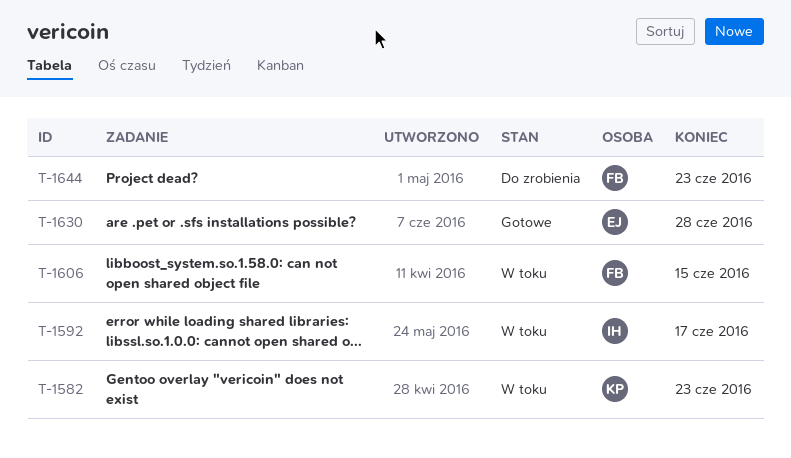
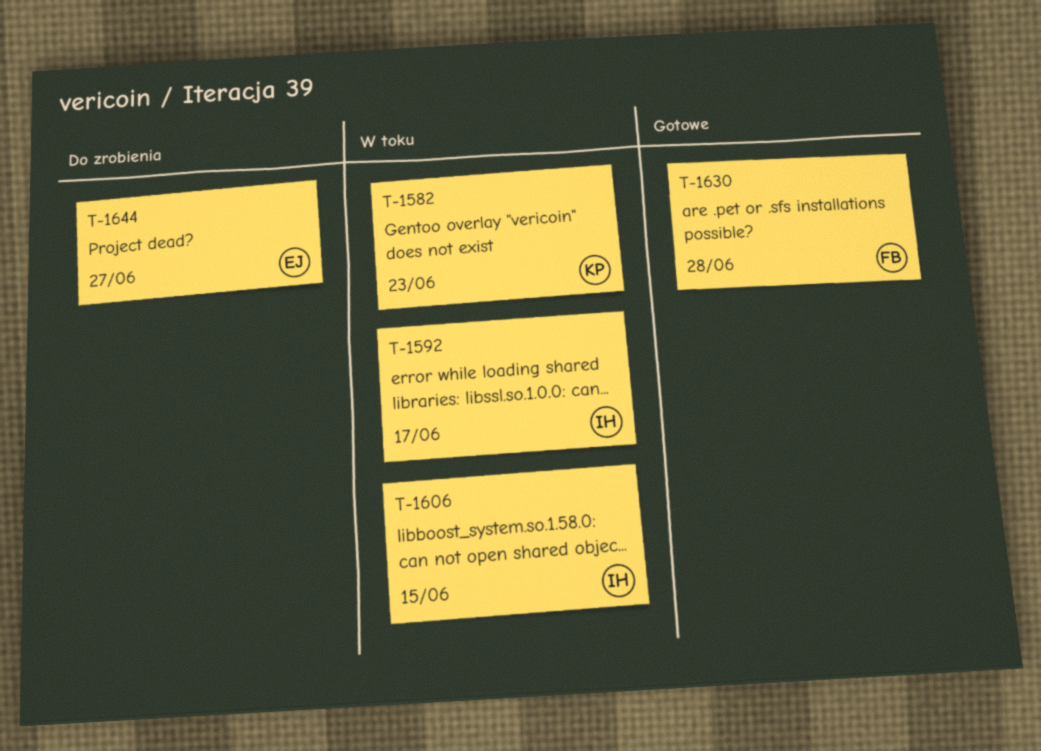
T-1606, owner: FB -> IH
T-1630, owner: EJ -> FB
T-1644, owner: FB -> EJ
T-1644, due: Jun 23 -> Jun 27

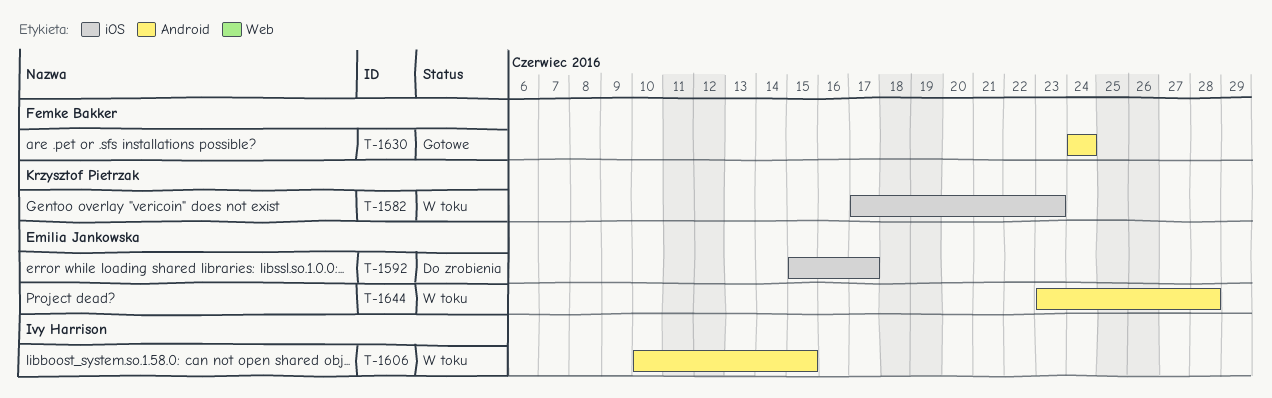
T-1592, status: W toku -> Do zrobienia
T-1592, owner: Ivy Harrison -> Emilia Jankowska
T-1630, due: Jun 28 -> Jun 24
T-1644, status: Do zrobienia -> W toku
T-1644, due: Jun 27 -> Jun 28

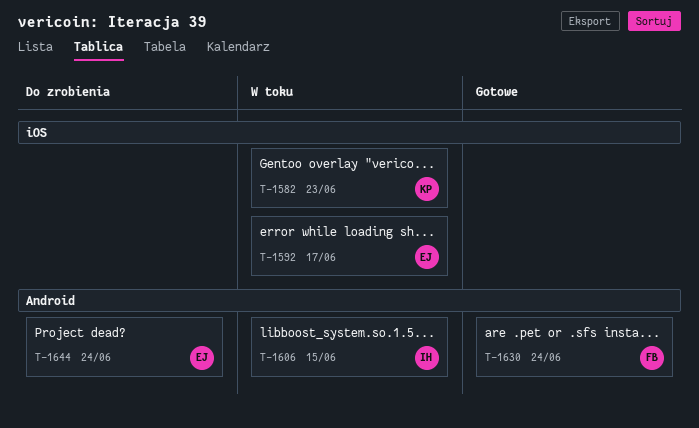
T-1592, status: Do zrobienia -> W toku
T-1644, status: W toku -> Do zrobienia
T-1644, due: Jun 28 -> Jun 24

